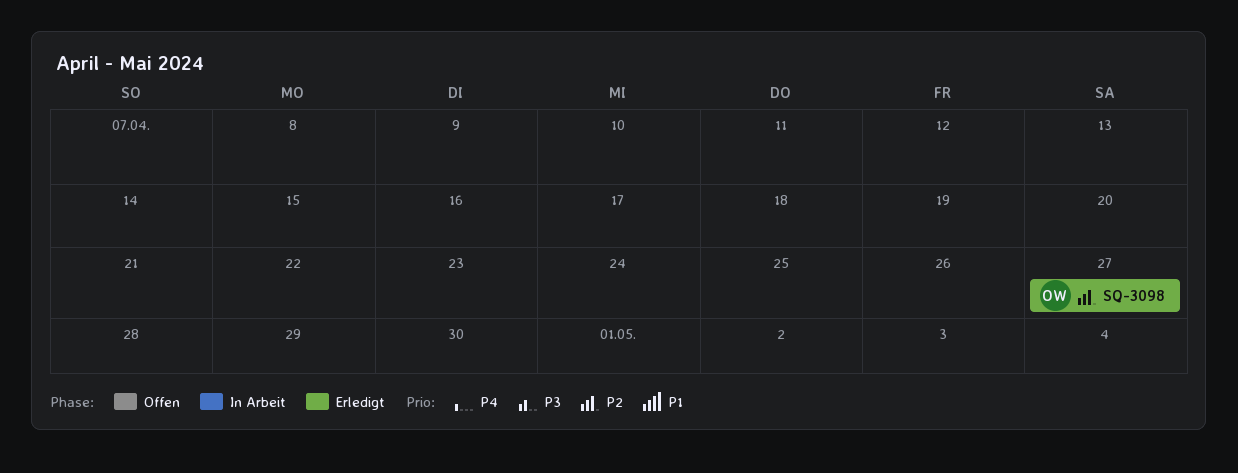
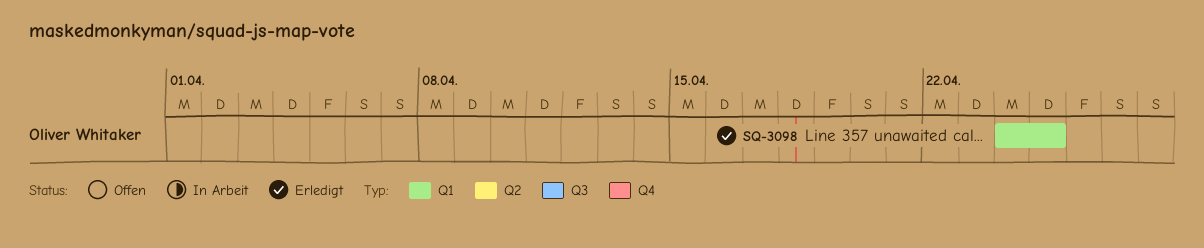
SQ-3098, start: Apr 27 -> Apr 24
SQ-3098, due: Apr 27 -> Apr 25

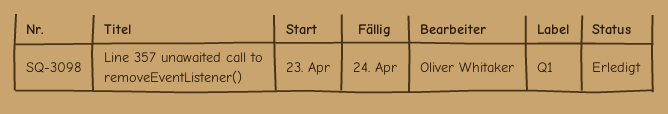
SQ-3098, start: Apr 24 -> Apr 23
SQ-3098, due: Apr 25 -> Apr 24

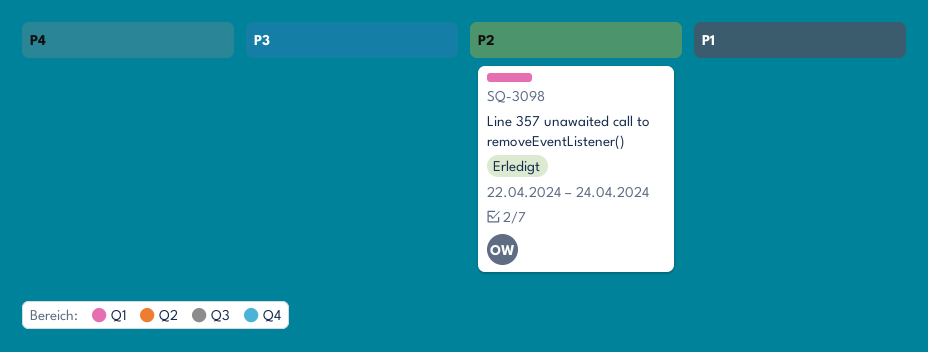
SQ-3098, start: Apr 23 -> Apr 22

